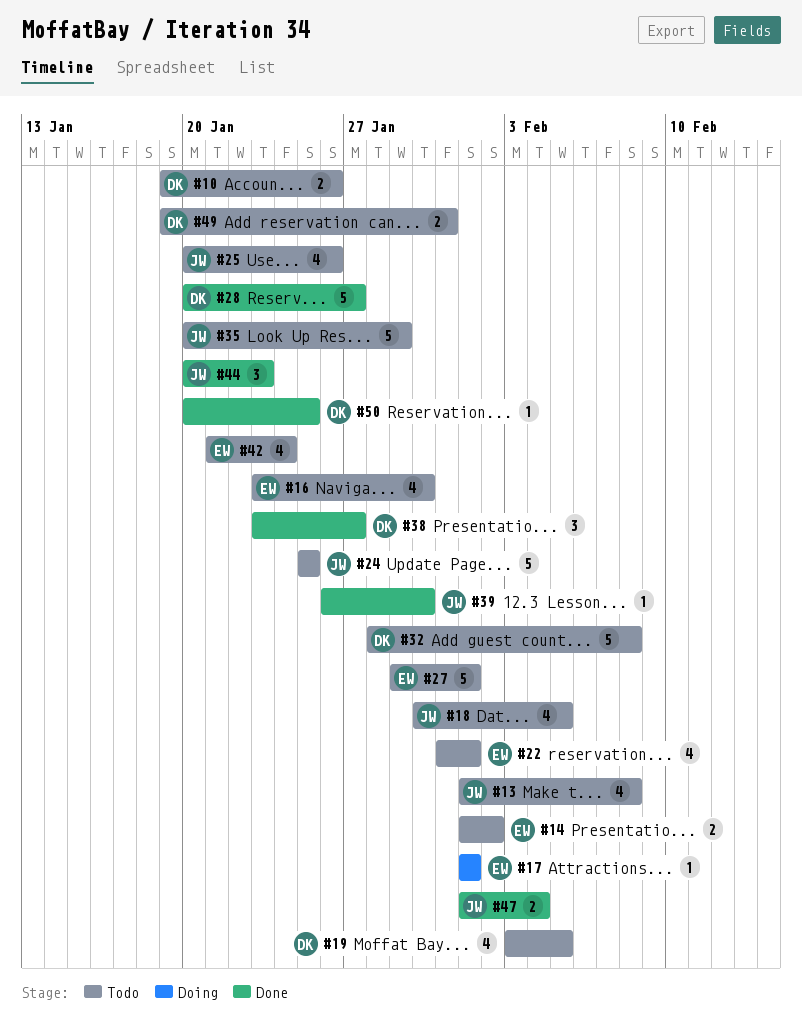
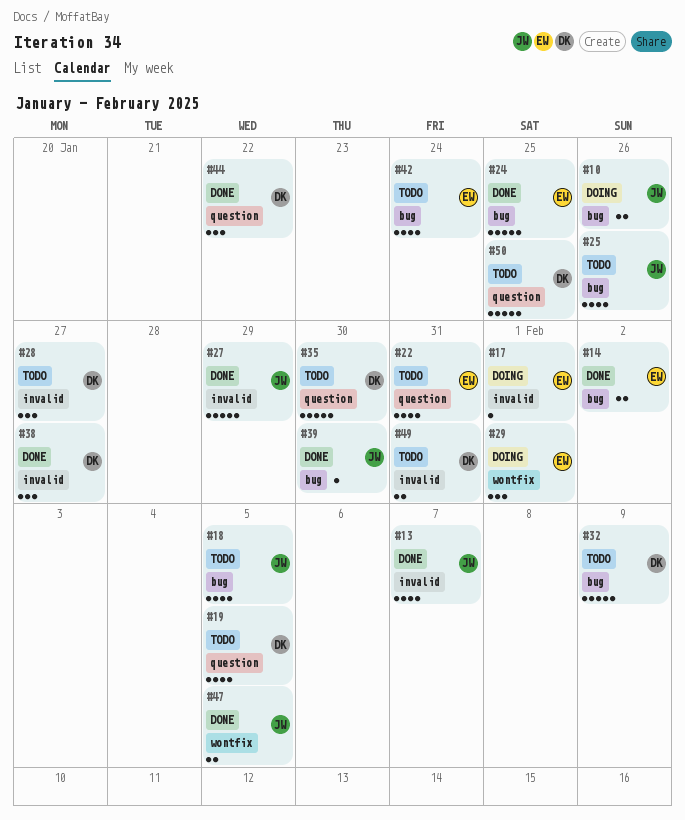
#10, status: Todo -> Doing
#10, owner: DK -> JW
#13, status: Todo -> Done
#13, due: Feb 8 -> Feb 7
#14, status: Todo -> Done
#16: present -> none
#22, due: Feb 1 -> Jan 31
#24, status: Todo -> Done
#24, owner: JW -> EW
#27, status: Todo -> Done
#27, owner: EW -> JW
#27, due: Feb 1 -> Jan 29
#28, status: Done -> Todo
#28, estimate: 5 -> 3
#29: none -> present
#32, due: Feb 8 -> Feb 9
#35, owner: JW -> DK
#35, due: Jan 29 -> Jan 30
#44, owner: JW -> DK
#44, due: Jan 23 -> Jan 22
#47, due: Feb 4 -> Feb 5
#50, status: Done -> Todo
#50, estimate: 1 -> 5

